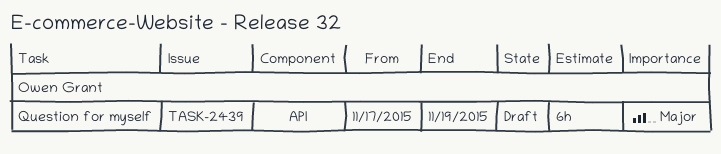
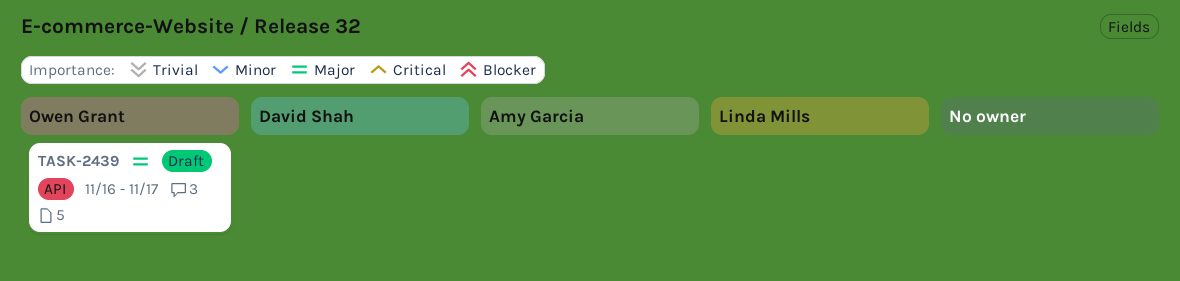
TASK-2439, start: Nov 17 -> Nov 16
TASK-2439, due: Nov 19 -> Nov 17

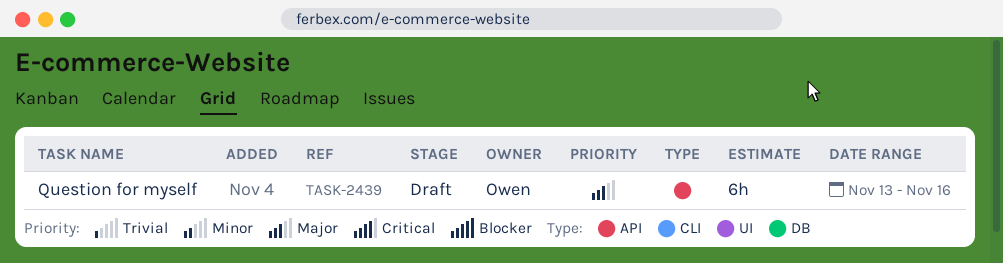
TASK-2439, start: Nov 16 -> Nov 13
TASK-2439, due: Nov 17 -> Nov 16

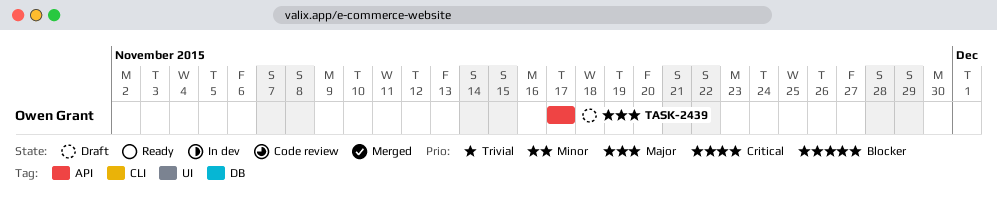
TASK-2439, start: Nov 13 -> Nov 17
TASK-2439, due: Nov 16 -> Nov 17

